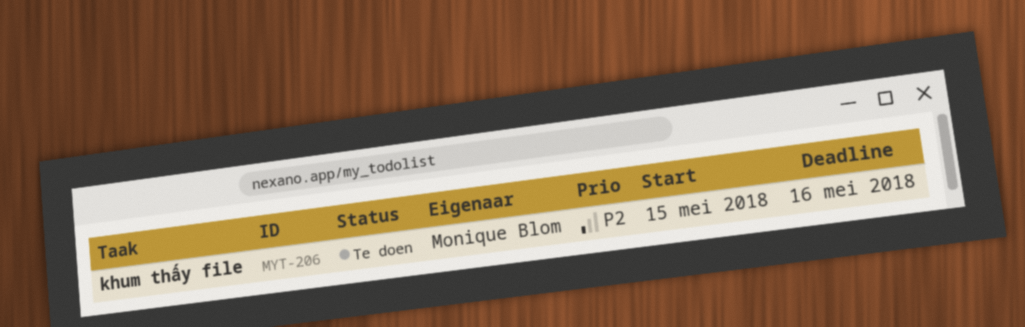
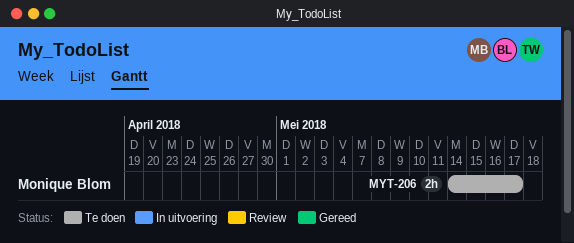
MYT-206, start: May 15 -> May 14
MYT-206, due: May 16 -> May 17

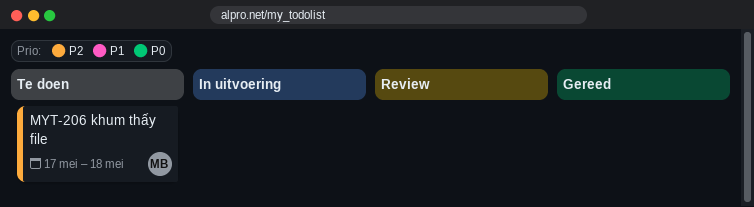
MYT-206, start: May 14 -> May 17
MYT-206, due: May 17 -> May 18

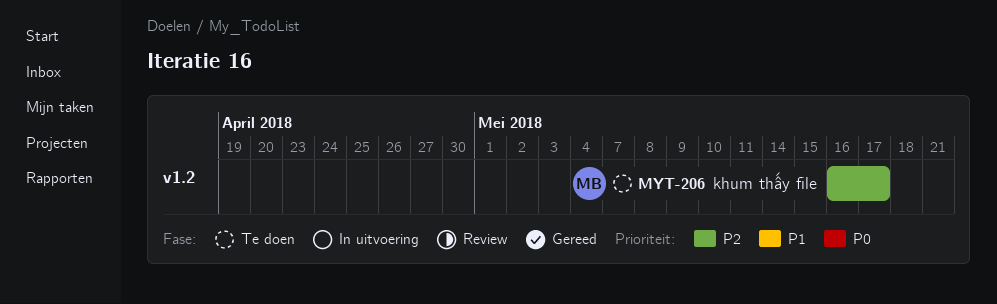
MYT-206, start: May 17 -> May 16
MYT-206, due: May 18 -> May 17

